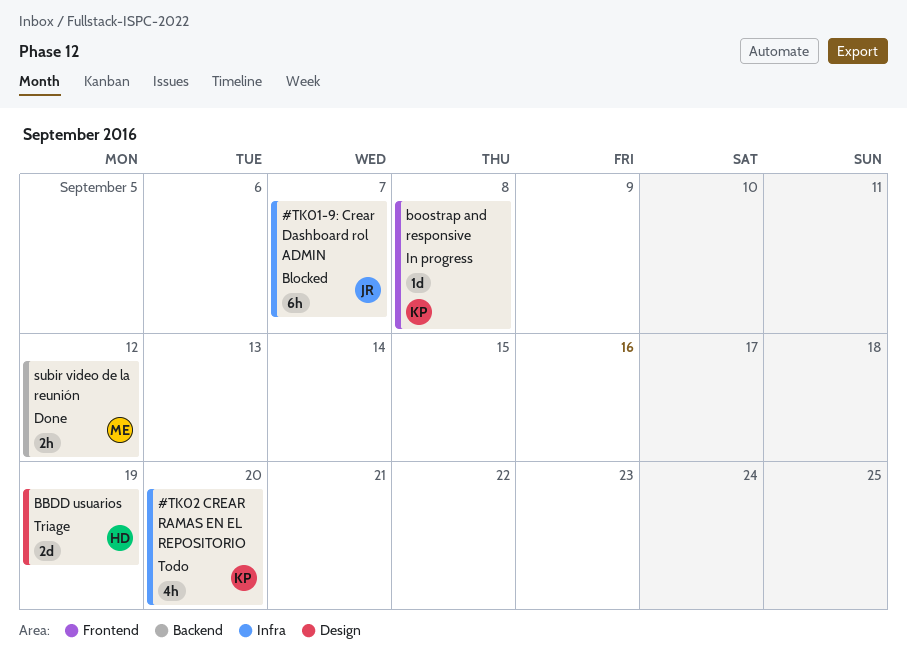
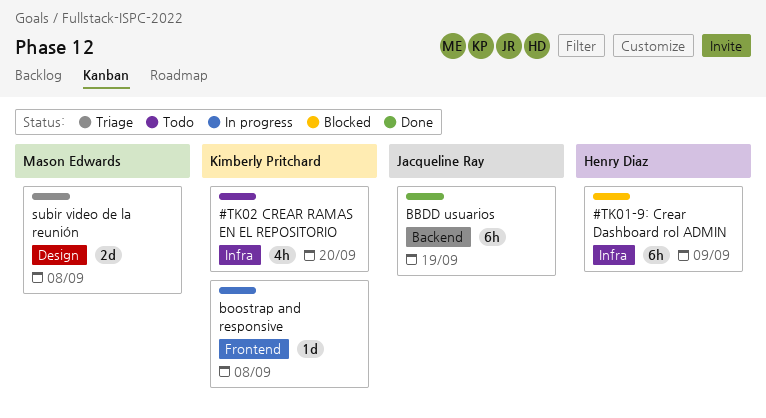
#TK01-9: Crear Dashboard rol ADMIN, owner: Jacqueline Ray -> Henry Diaz
#TK01-9: Crear Dashboard rol ADMIN, due: Sep 7 -> Sep 9
BBDD usuarios, status: Triage -> Done
BBDD usuarios, owner: Henry Diaz -> Jacqueline Ray
BBDD usuarios, label: Design -> Backend
BBDD usuarios, estimate: 2d -> 6h
subir video de la reunión, status: Done -> Triage
subir video de la reunión, label: Backend -> Design
subir video de la reunión, estimate: 2h -> 2d
subir video de la reunión, due: Sep 12 -> Sep 8

